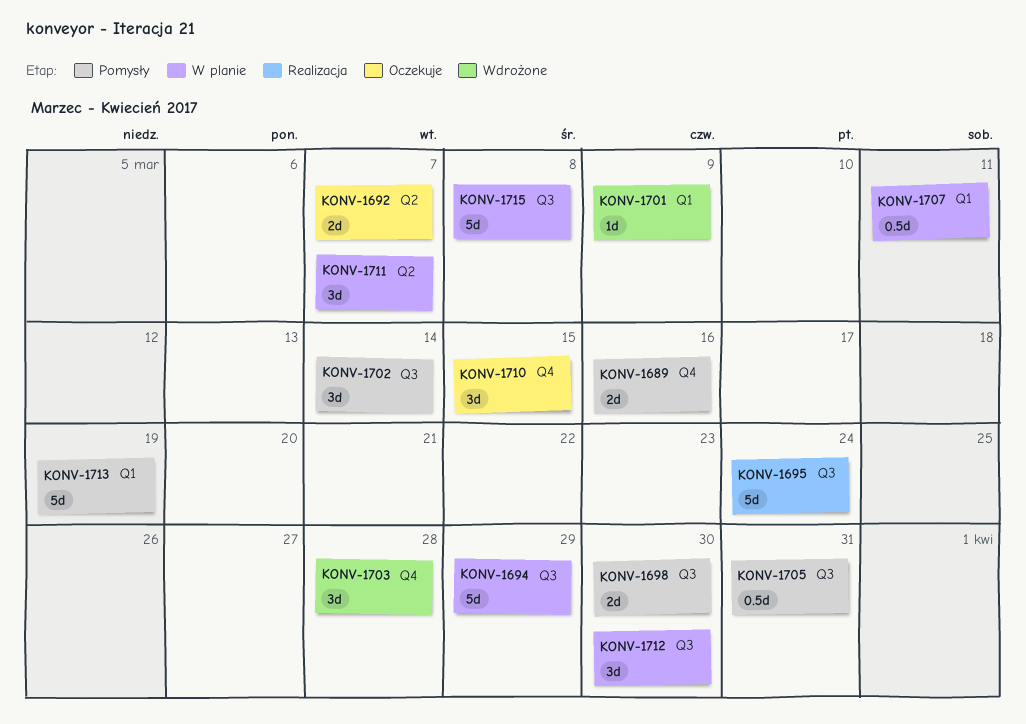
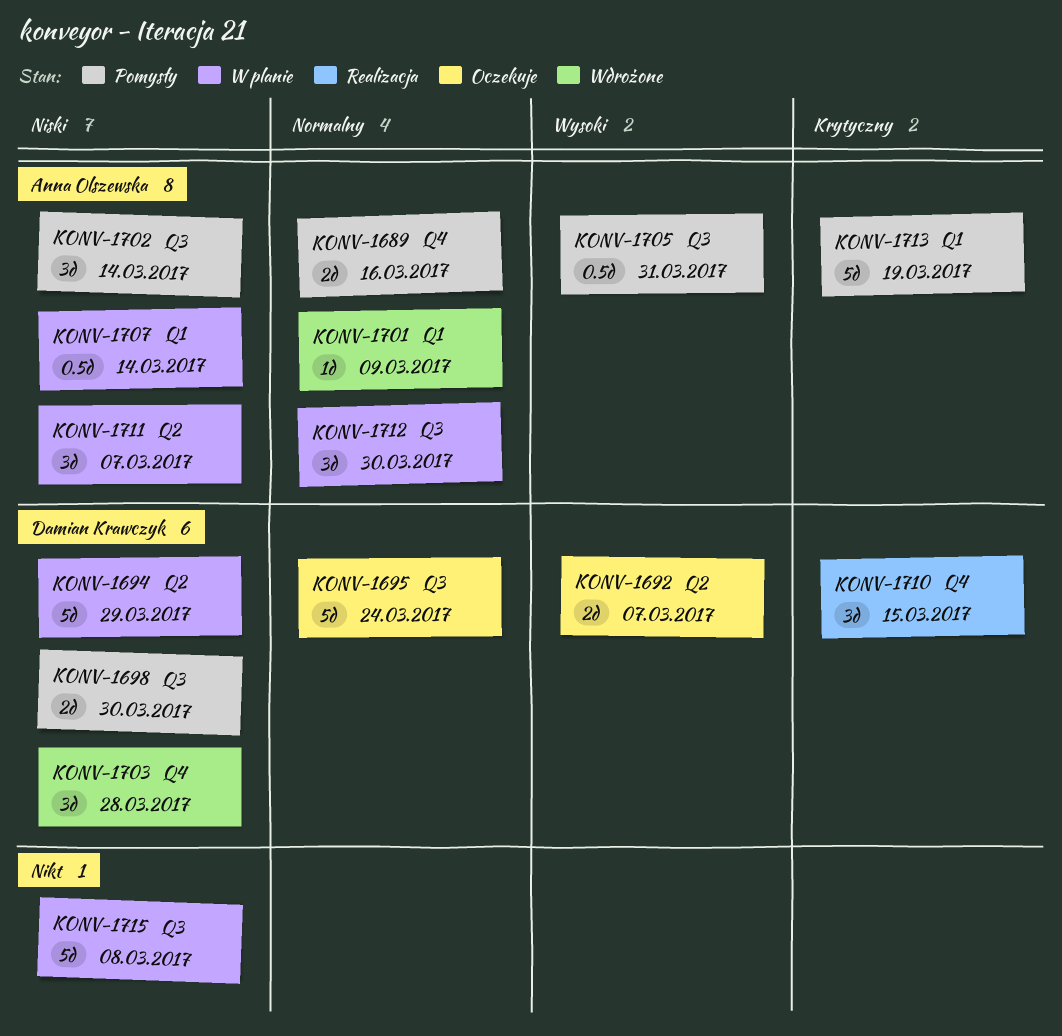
KONV-1694, label: Q3 -> Q2
KONV-1695, status: Realizacja -> Oczekuje
KONV-1707, due: Mar 11 -> Mar 14
KONV-1710, status: Oczekuje -> Realizacja

